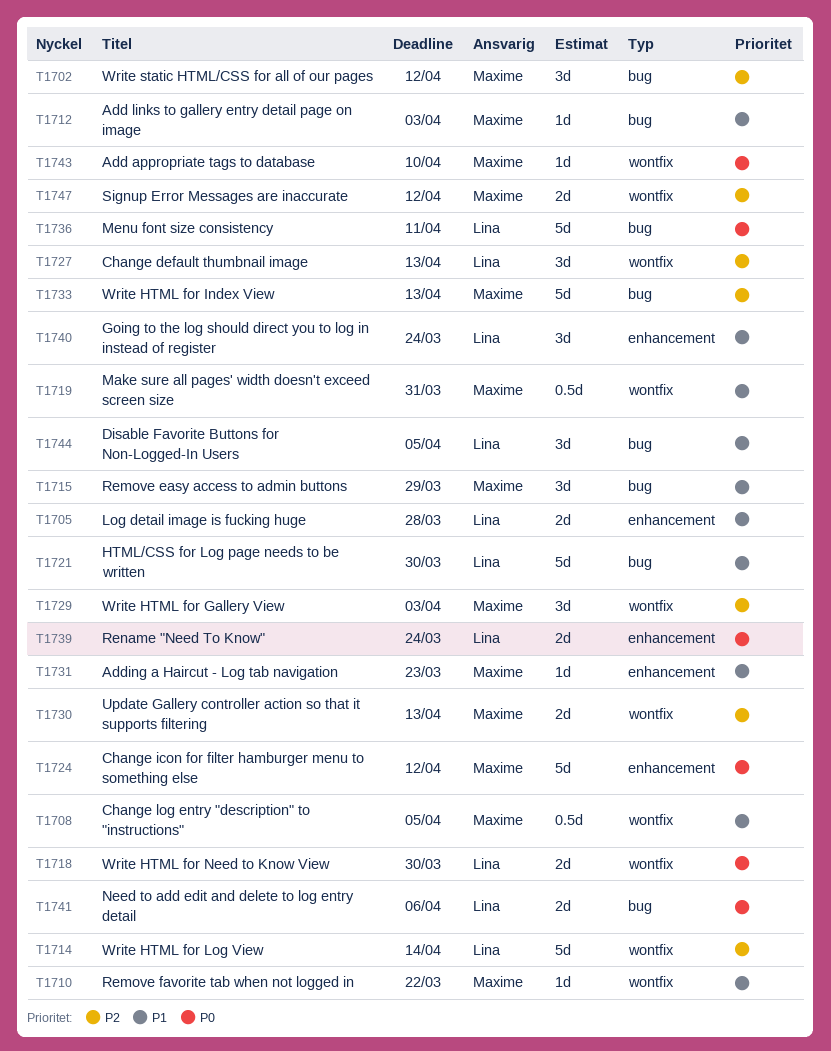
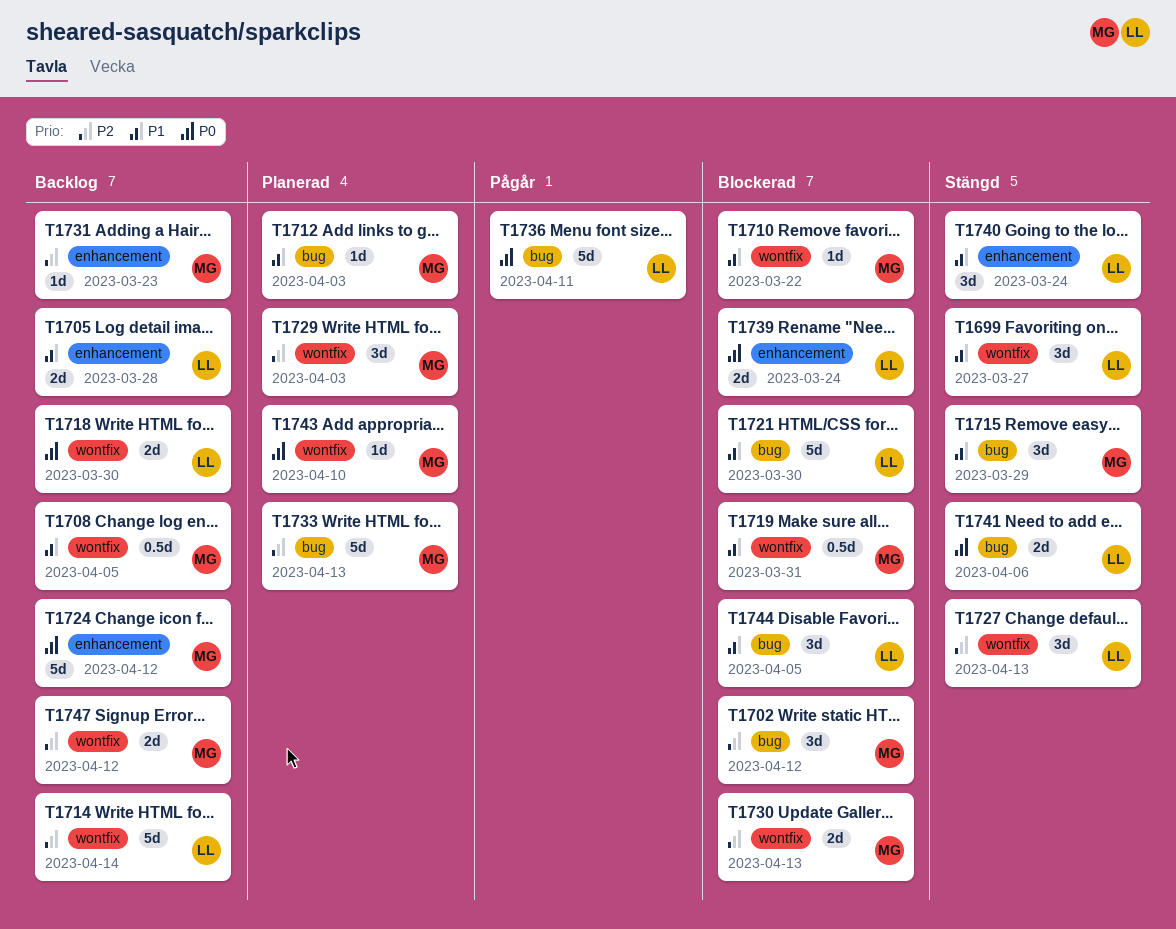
T1699: none -> present
T1731, priority: P1 -> P2

